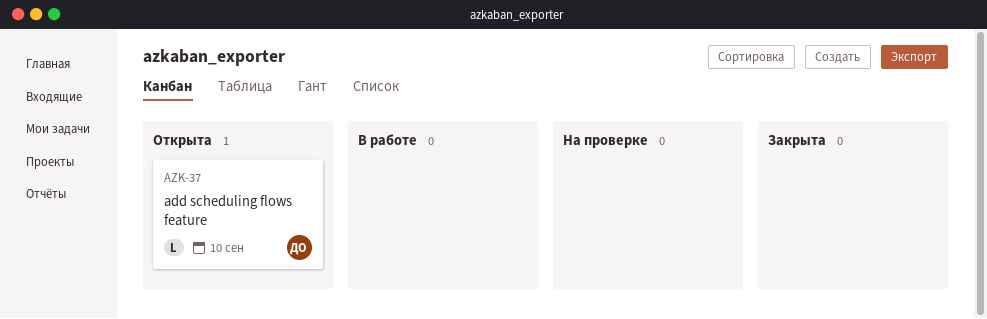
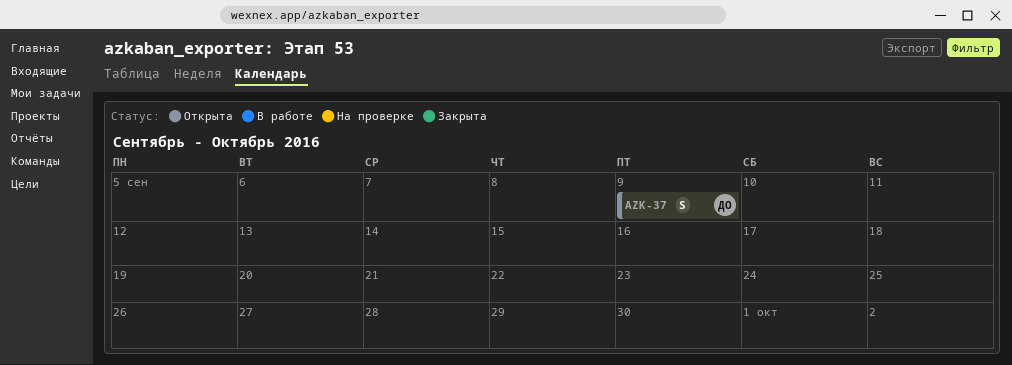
AZK-37, estimate: L -> S
AZK-37, due: Sep 10 -> Sep 9

